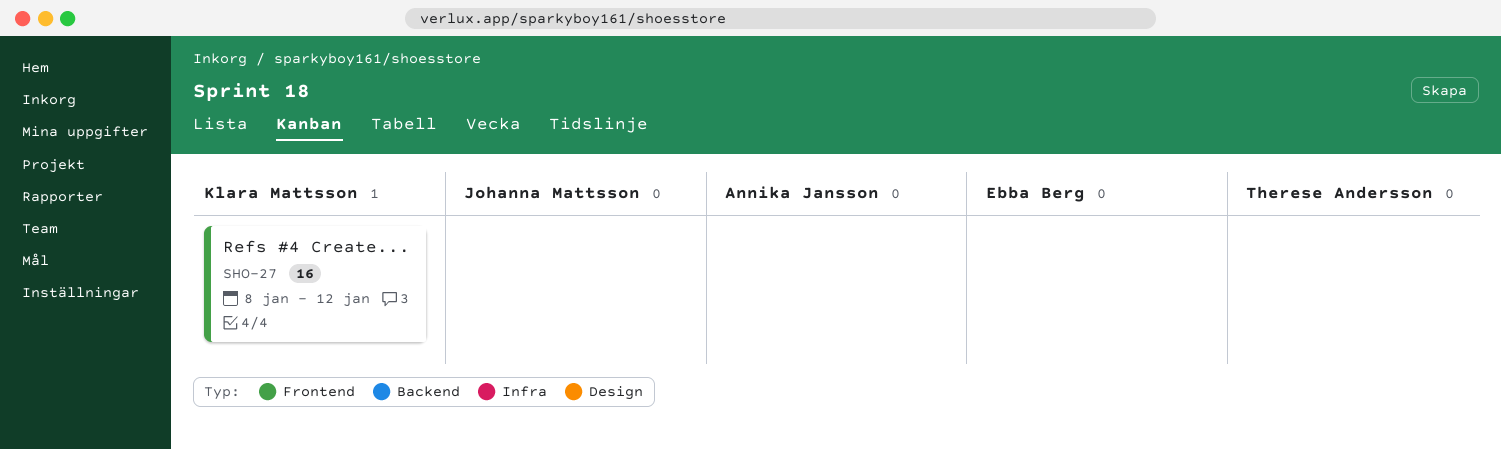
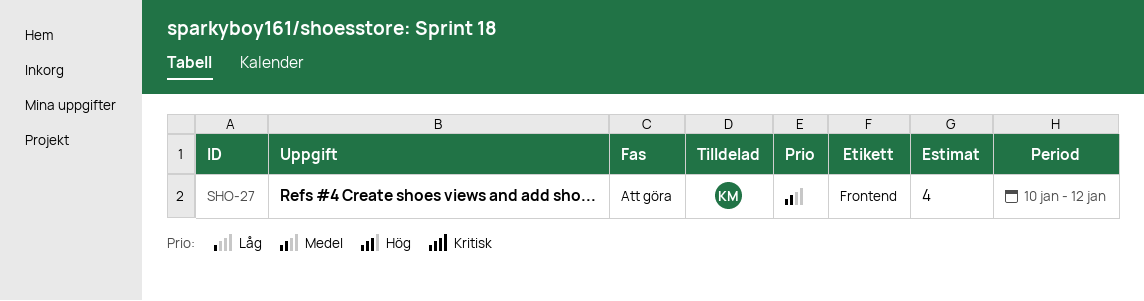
SHO-27, estimate: 16 -> 4
SHO-27, start: Jan 8 -> Jan 10

